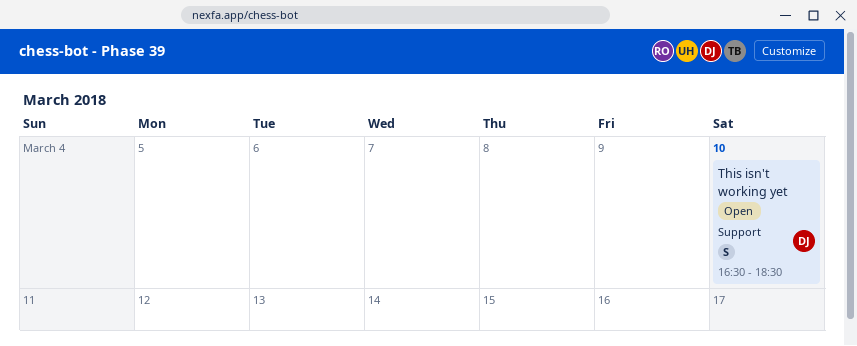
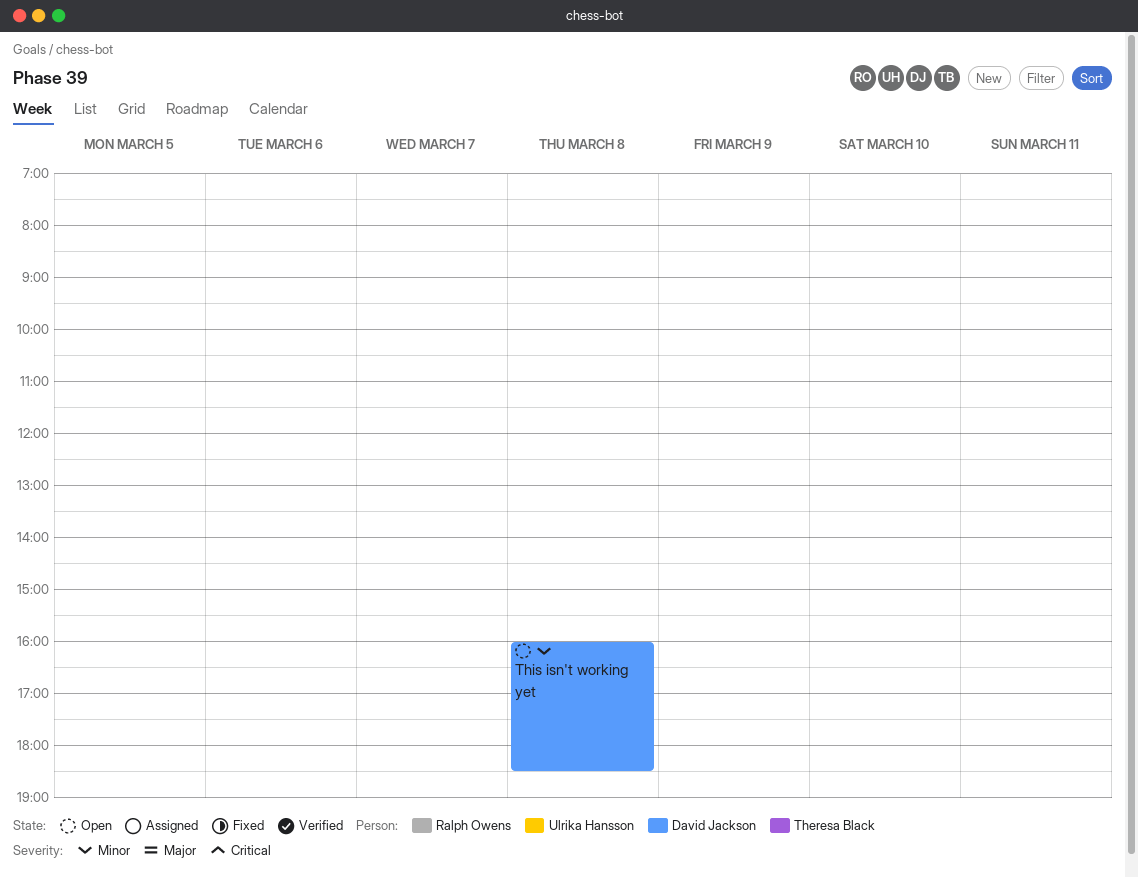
This isn't working yet, day: Mar 10 -> Mar 8
This isn't working yet, begins: 16:30 -> 16:00

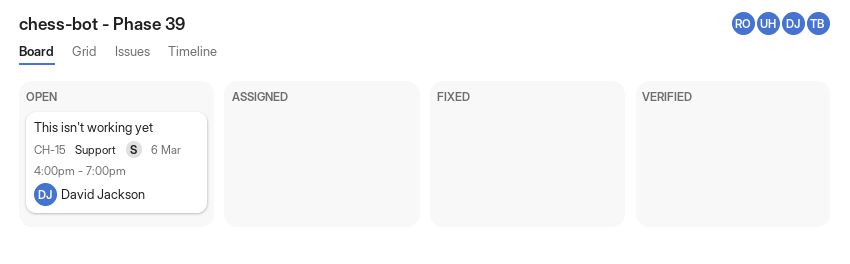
This isn't working yet, day: Mar 8 -> Mar 6
This isn't working yet, ends: 18:30 -> 19:00

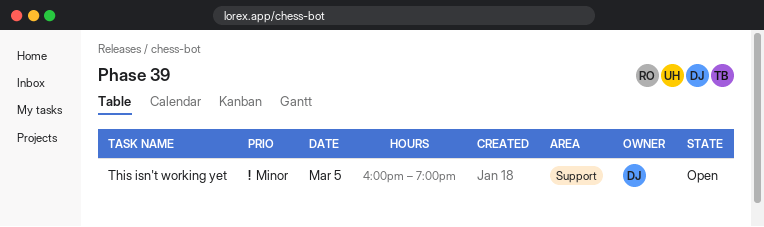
This isn't working yet, day: Mar 6 -> Mar 5

